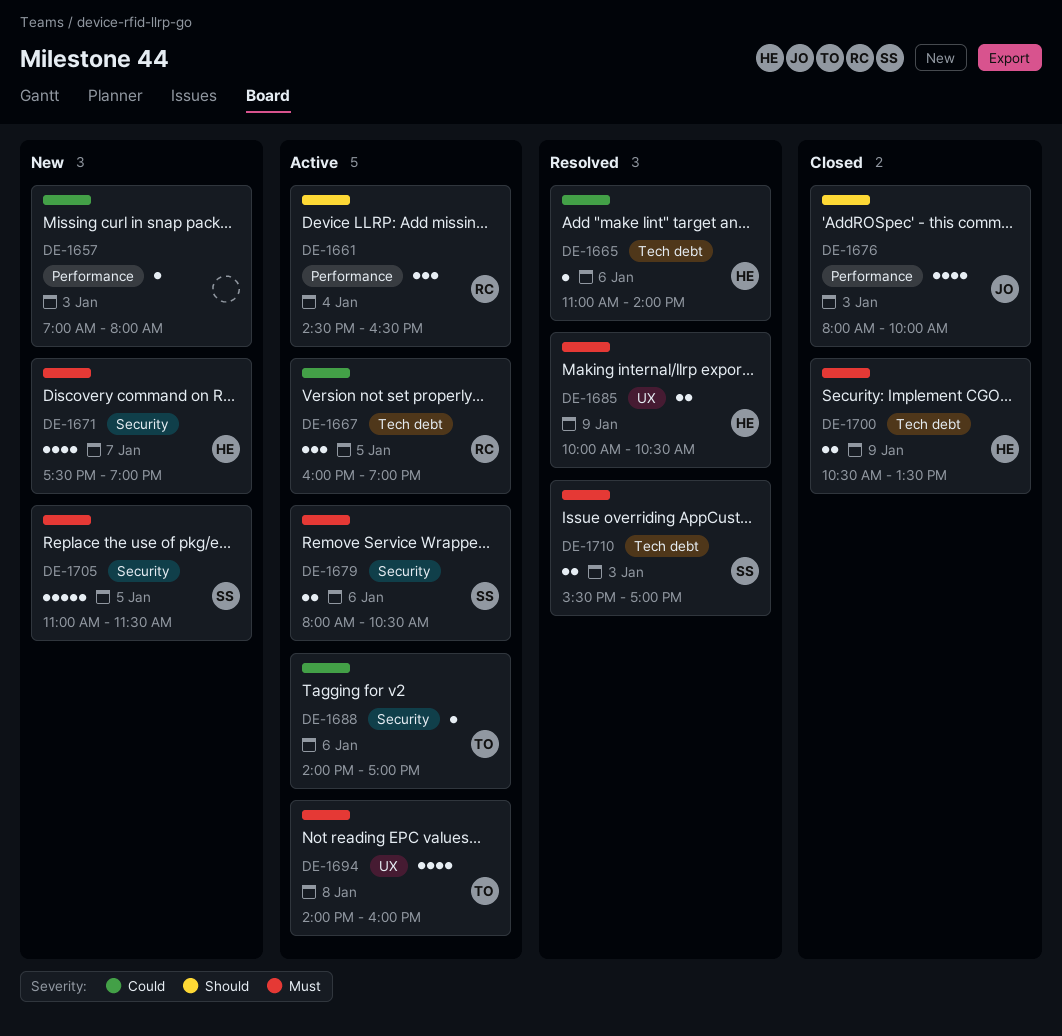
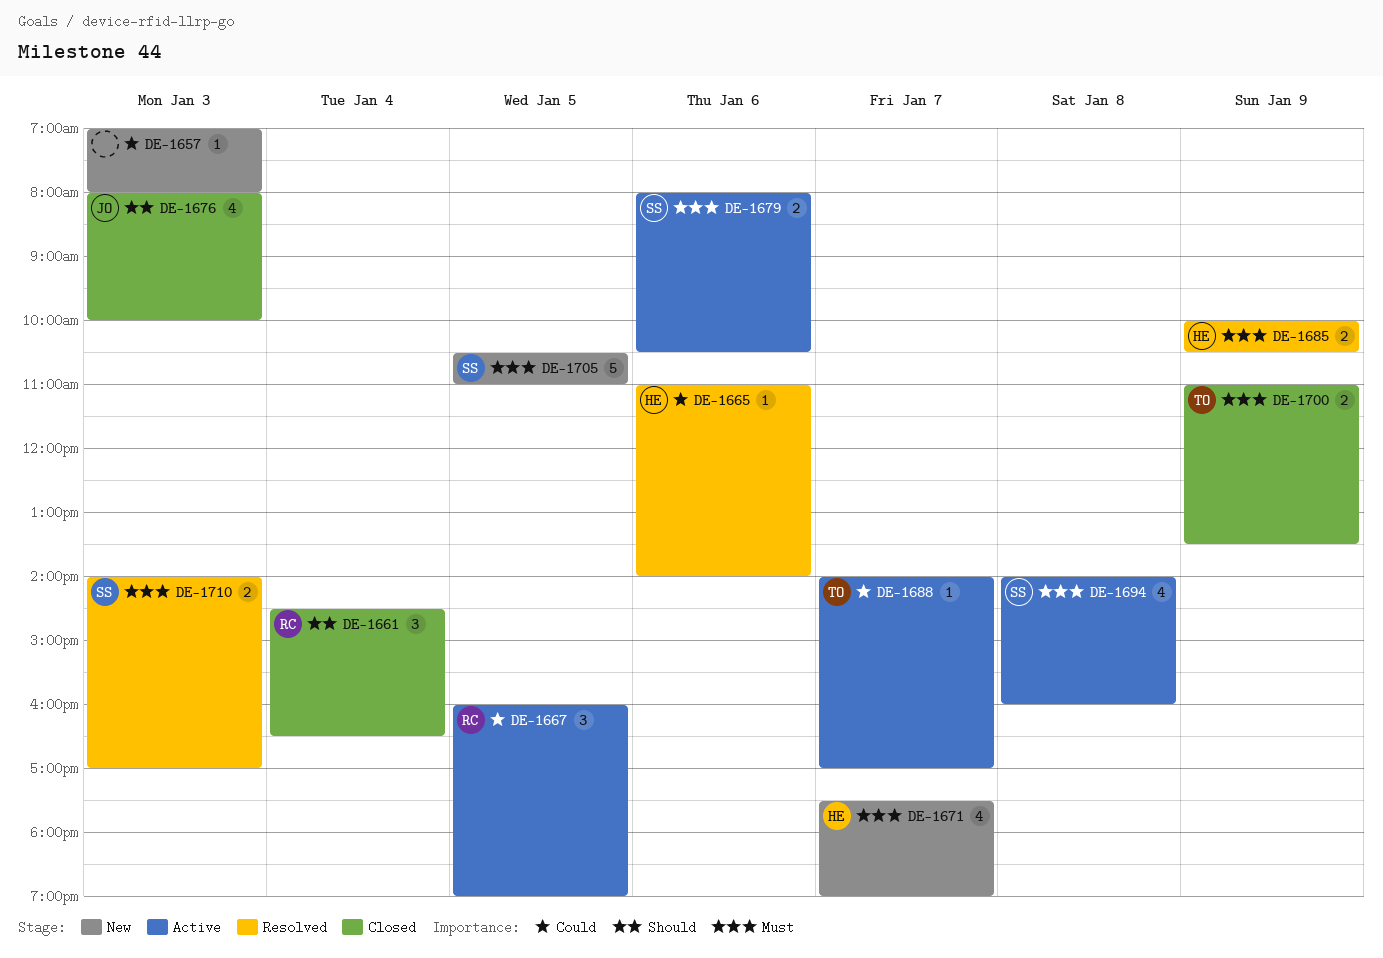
DE-1661, status: Active -> Closed
DE-1688, day: Jan 6 -> Jan 7
DE-1694, owner: TO -> SS
DE-1700, owner: HE -> TO
DE-1700, begins: 10:30 -> 11:00
DE-1705, begins: 11:00 -> 10:30
DE-1705, ends: 11:30 -> 11:00
DE-1710, begins: 15:30 -> 14:00

